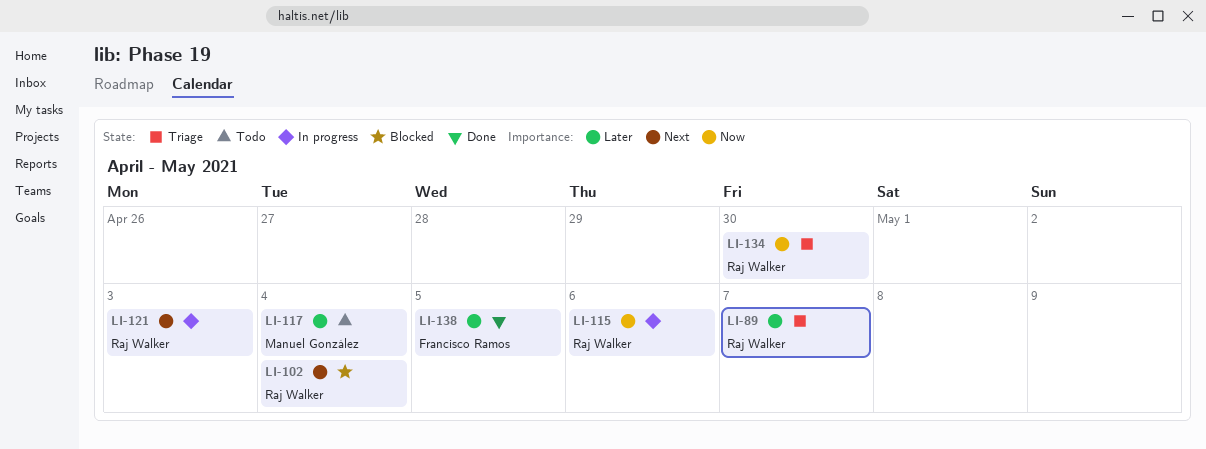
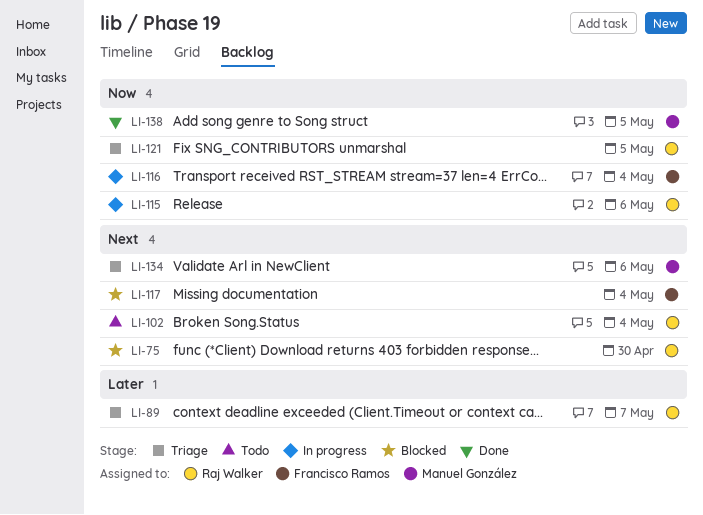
LI-75: none -> present
LI-102, status: Blocked -> Todo
LI-116: none -> present
LI-117, status: Todo -> Blocked
LI-117, owner: Manuel González -> Francisco Ramos
LI-117, priority: Later -> Next
LI-121, status: In progress -> Triage
LI-121, priority: Next -> Now
LI-121, due: May 3 -> May 5
LI-134, owner: Raj Walker -> Manuel González
LI-134, priority: Now -> Next
LI-134, due: Apr 30 -> May 6
LI-138, owner: Francisco Ramos -> Manuel González
LI-138, priority: Later -> Now

